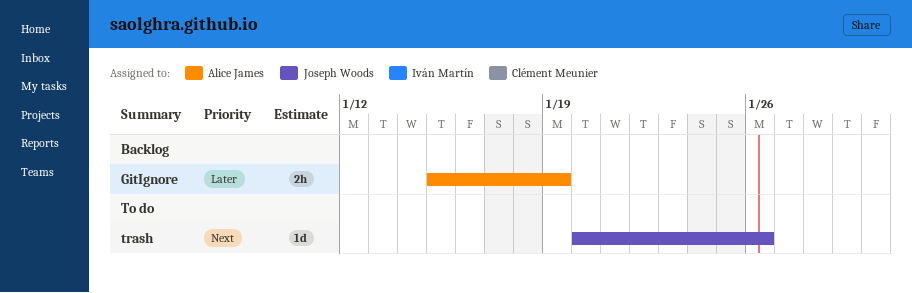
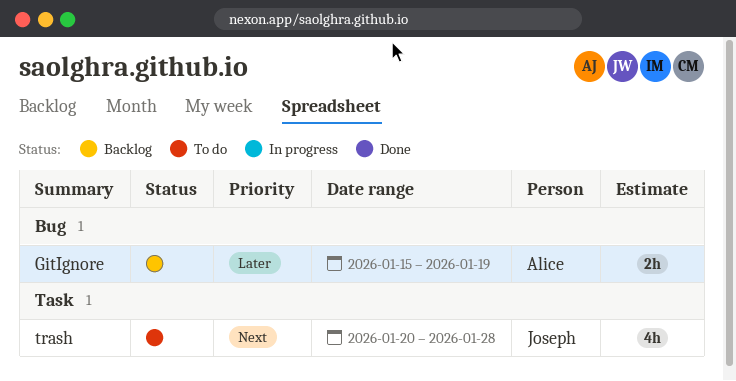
trash, estimate: 1d -> 4h
trash, due: Jan 26 -> Jan 28

